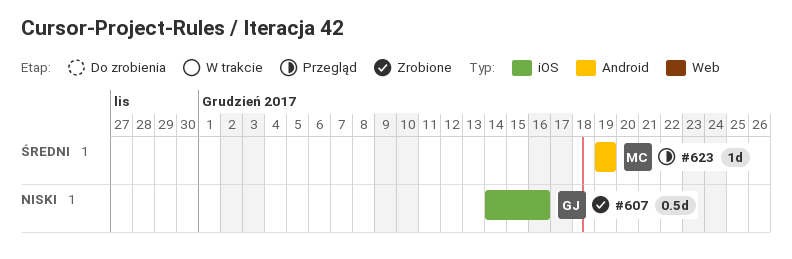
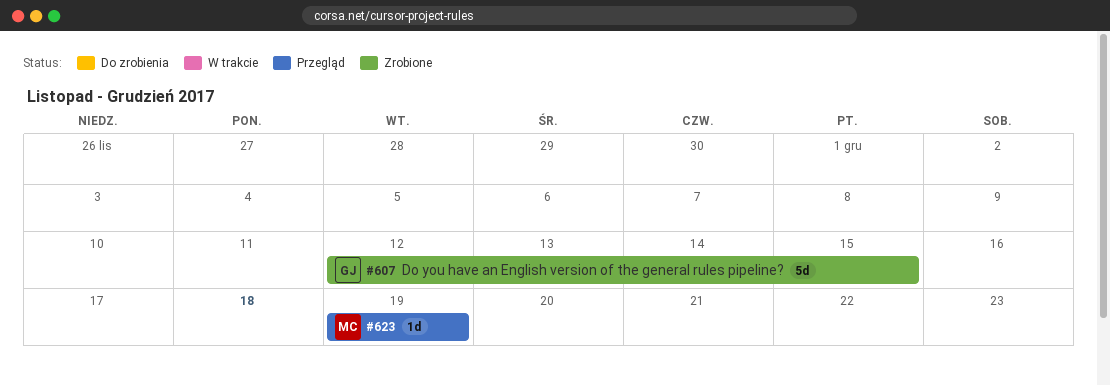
#607, estimate: 0.5d -> 5d
#607, start: Dec 14 -> Dec 12
#607, due: Dec 16 -> Dec 15

